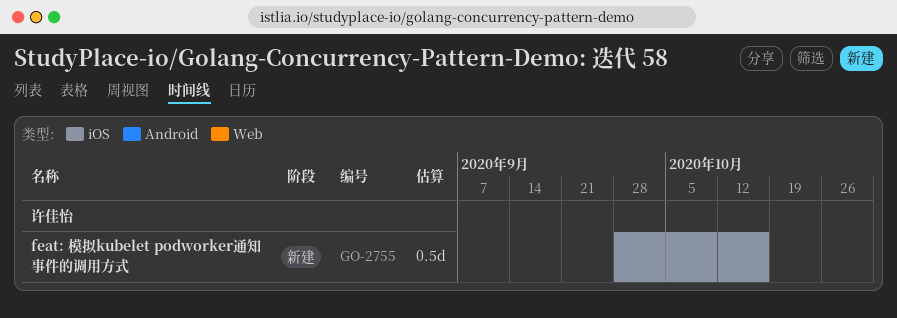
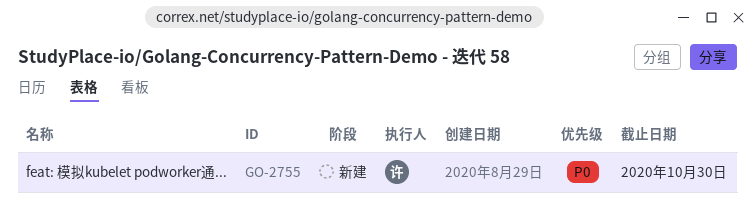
GO-2755, due: Oct 16 -> Oct 30

